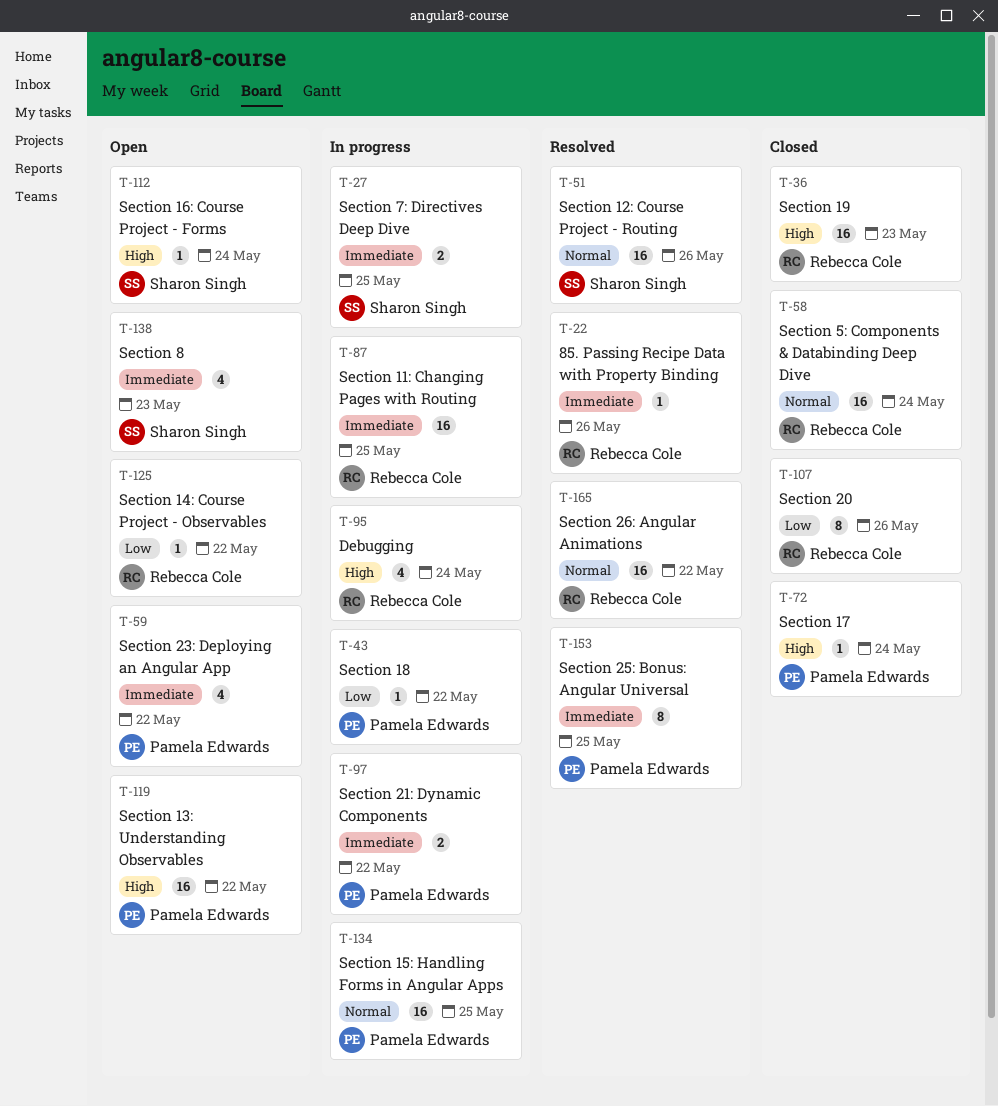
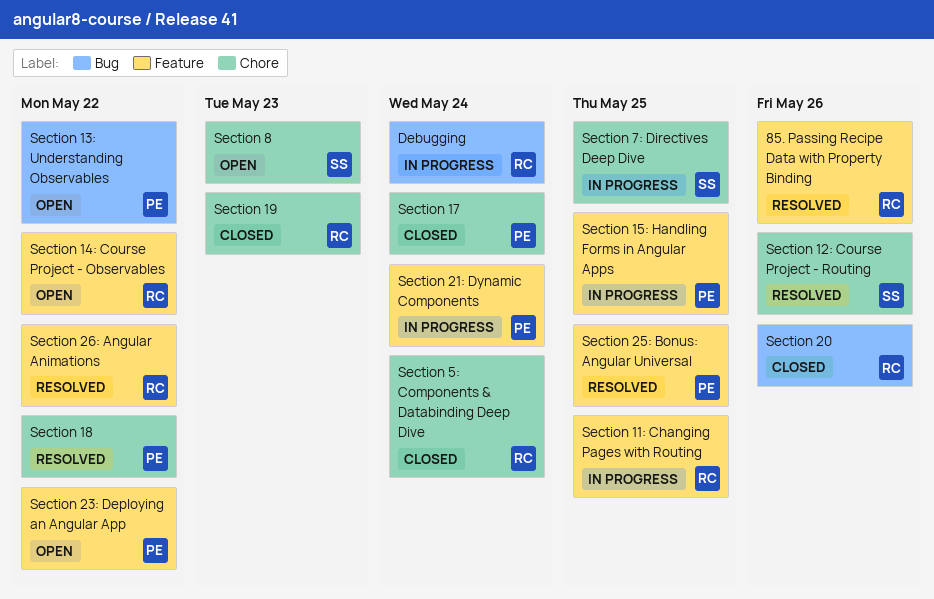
Section 16: Course Project - Forms: present -> none
Section 18, status: In progress -> Resolved
Section 21: Dynamic Components, due: May 22 -> May 24

